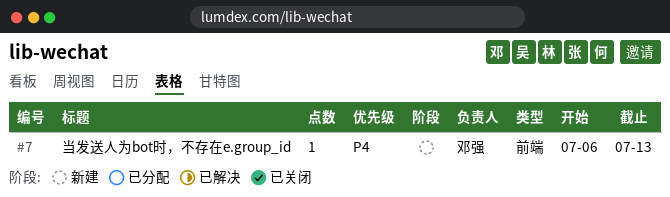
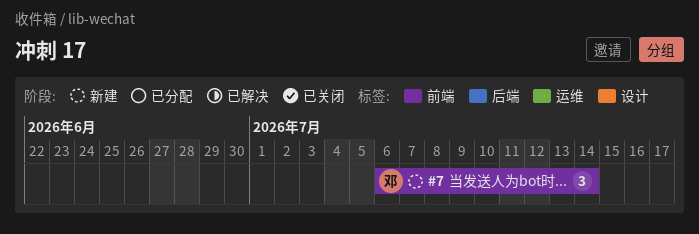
#7, estimate: 1 -> 3
#7, due: Jul 13 -> Jul 14

